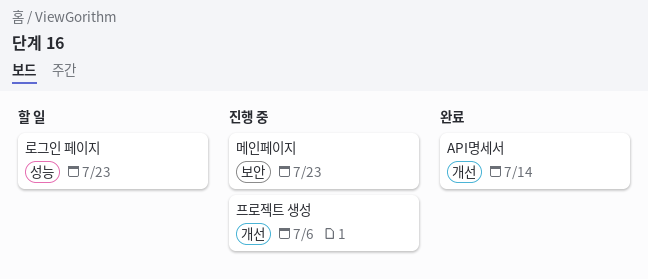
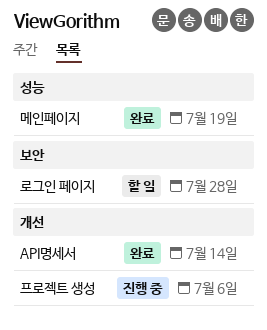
로그인 페이지, label: 성능 -> 보안
로그인 페이지, due: Jul 23 -> Jul 28
메인페이지, status: 진행 중 -> 완료
메인페이지, label: 보안 -> 성능
메인페이지, due: Jul 23 -> Jul 19

